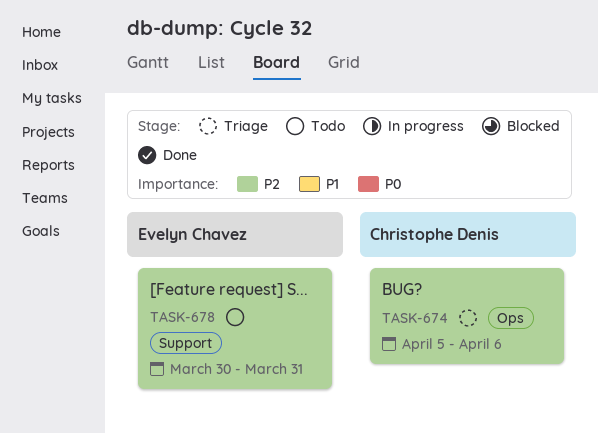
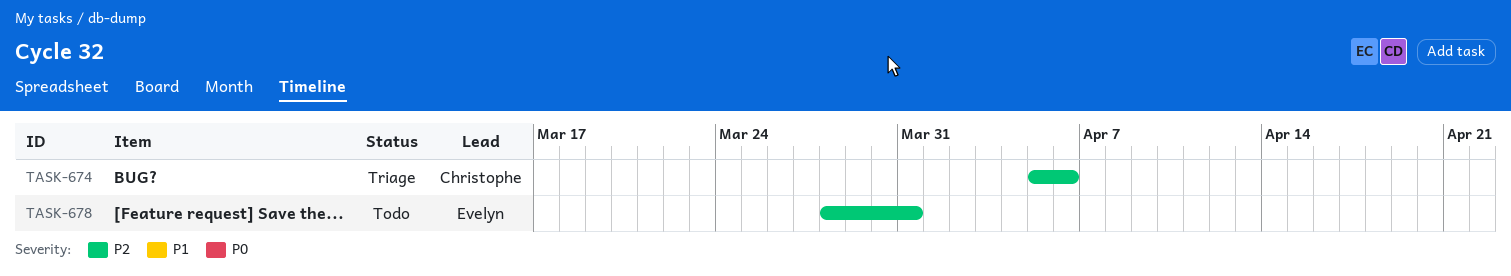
TASK-678, start: Mar 30 -> Mar 28

